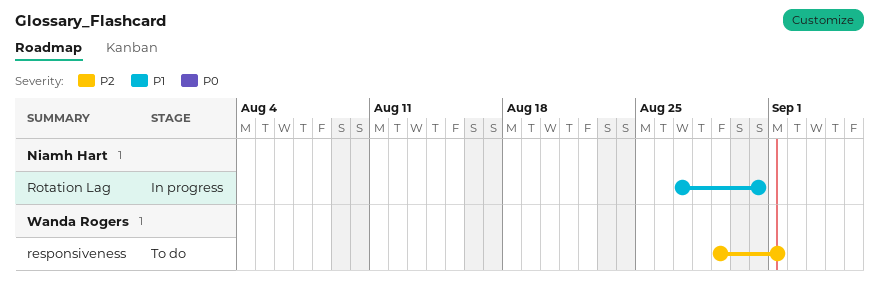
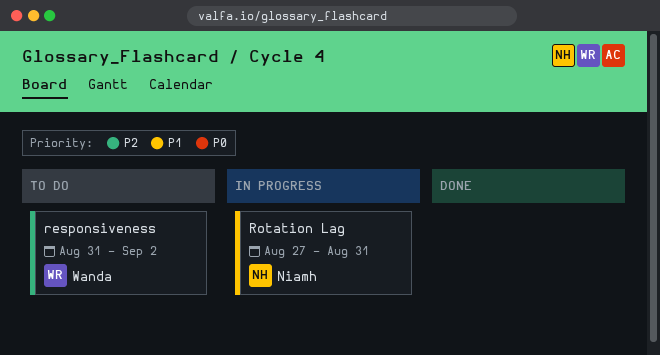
responsiveness, start: Aug 29 -> Aug 31
responsiveness, due: Sep 1 -> Sep 2

